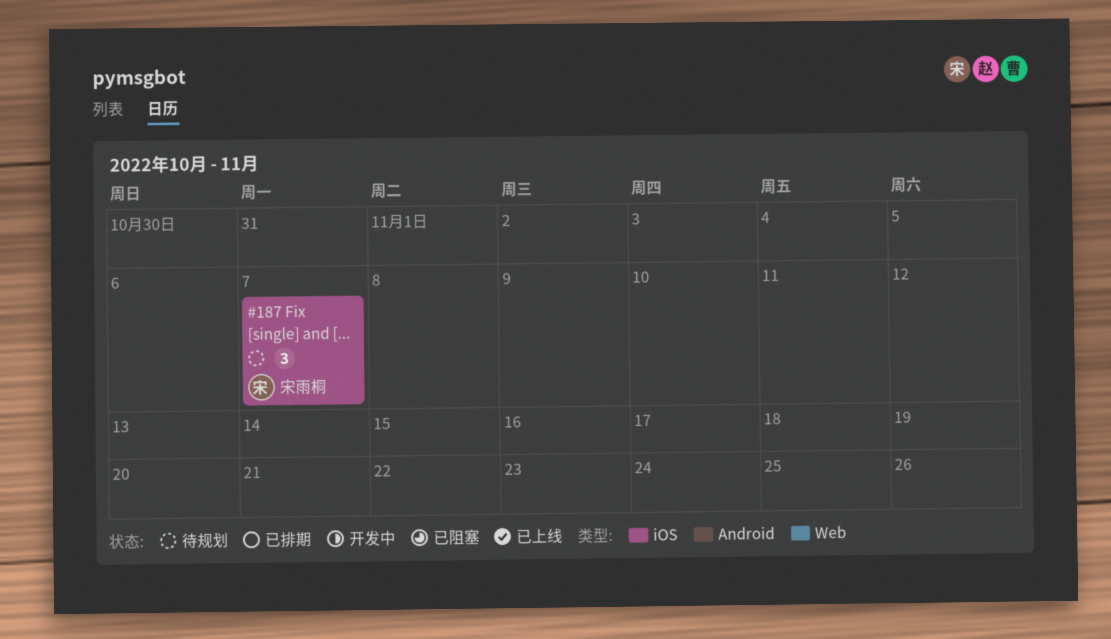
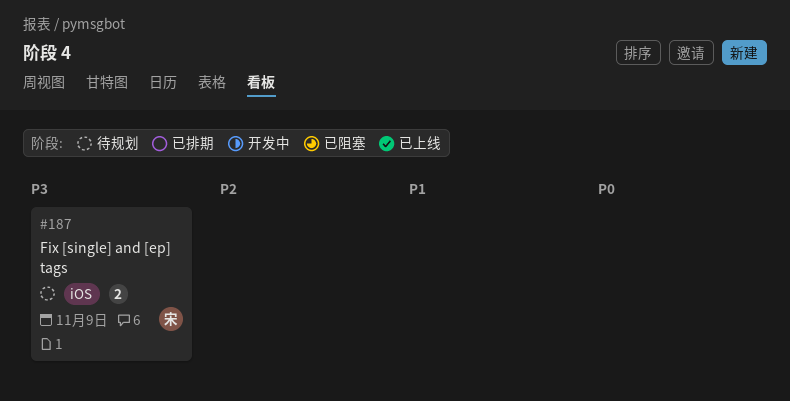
#187, estimate: 3 -> 2
#187, due: Nov 7 -> Nov 9

